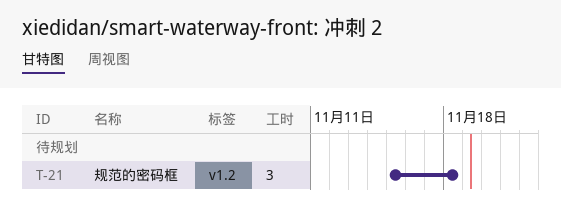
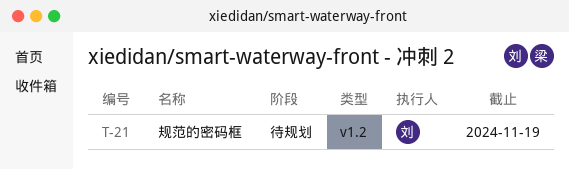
T-21, due: Nov 18 -> Nov 19

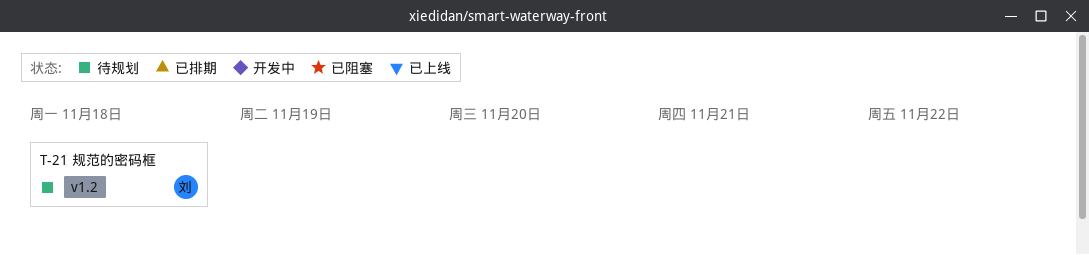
T-21, due: Nov 19 -> Nov 18

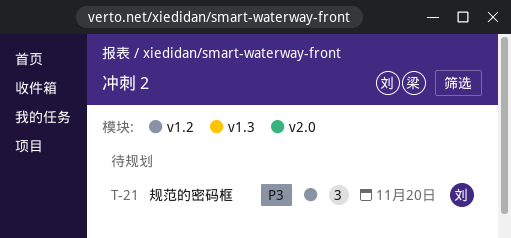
T-21, due: Nov 18 -> Nov 20

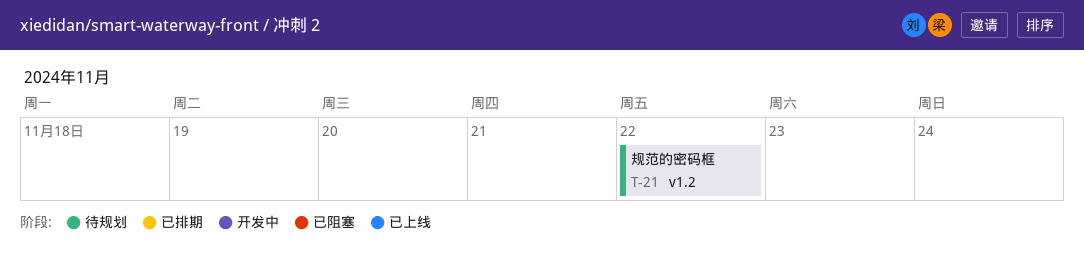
T-21, due: Nov 20 -> Nov 22

